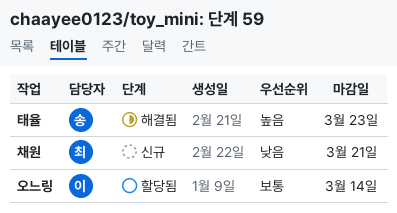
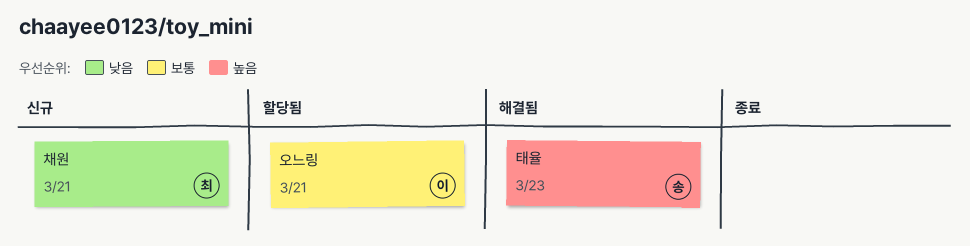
오느링, due: Mar 14 -> Mar 21

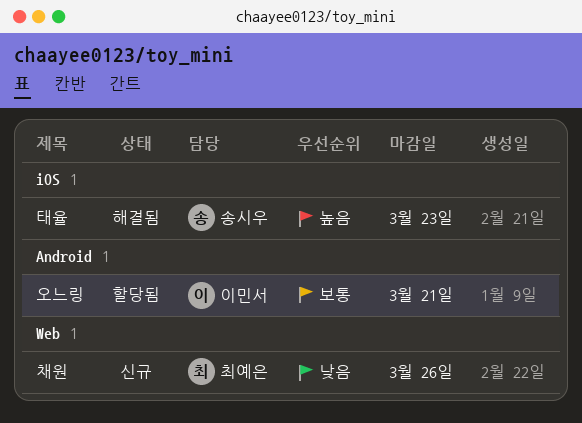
채원, due: Mar 21 -> Mar 26

